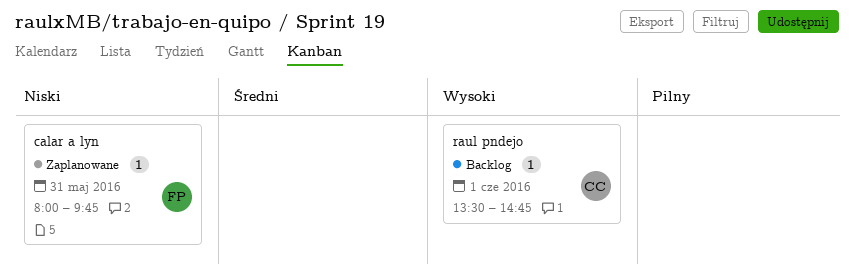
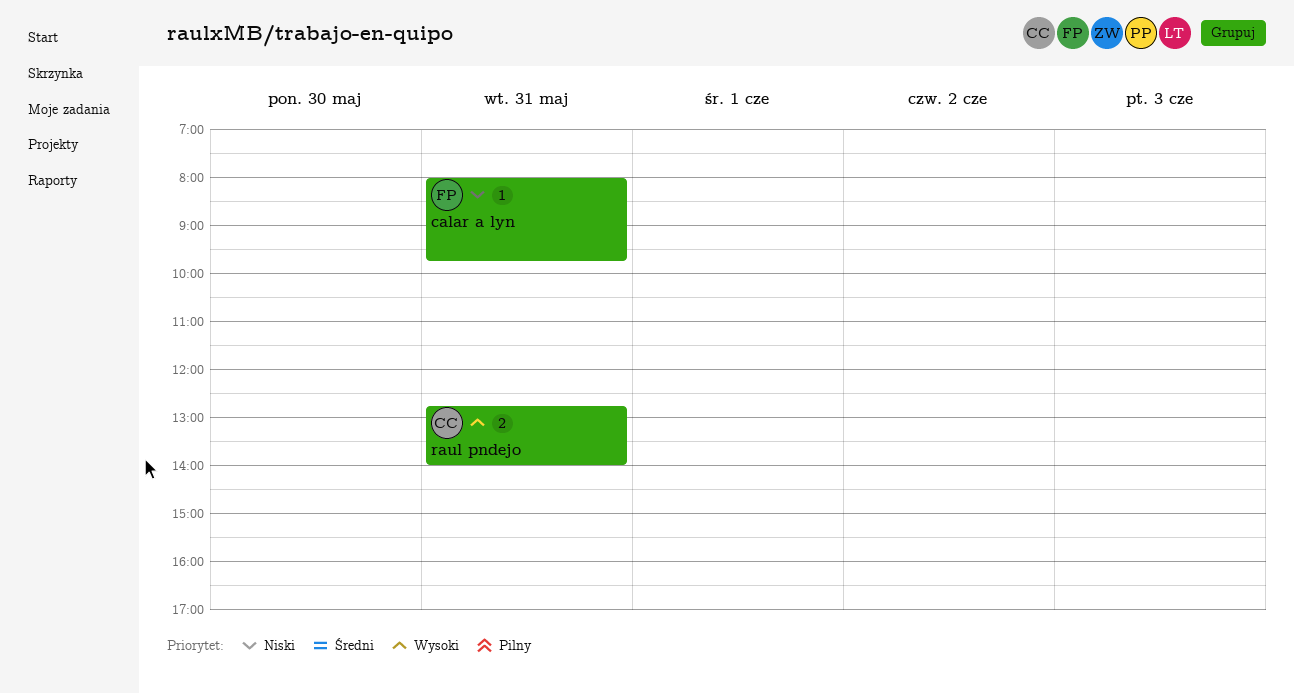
raul pndejo, estimate: 1 -> 2
raul pndejo, day: Jun 1 -> May 31
raul pndejo, begins: 13:30 -> 12:45
raul pndejo, ends: 14:45 -> 14:00

